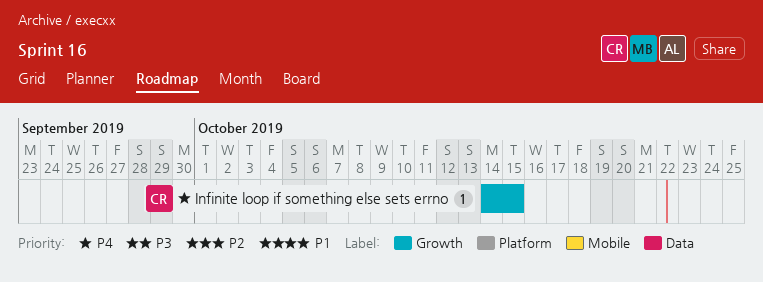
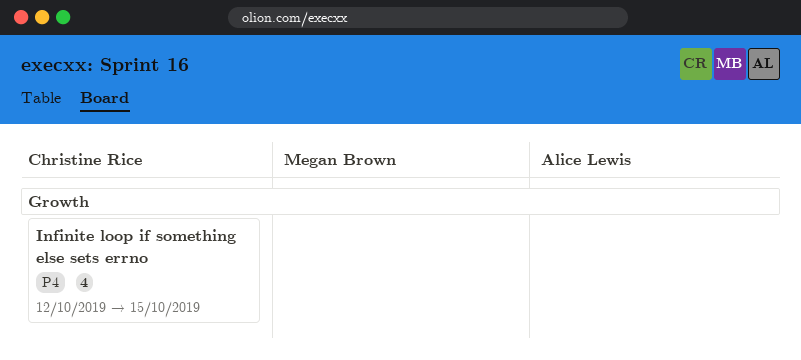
Infinite loop if something else sets errno, estimate: 1 -> 4
Infinite loop if something else sets errno, start: Oct 14 -> Oct 12

